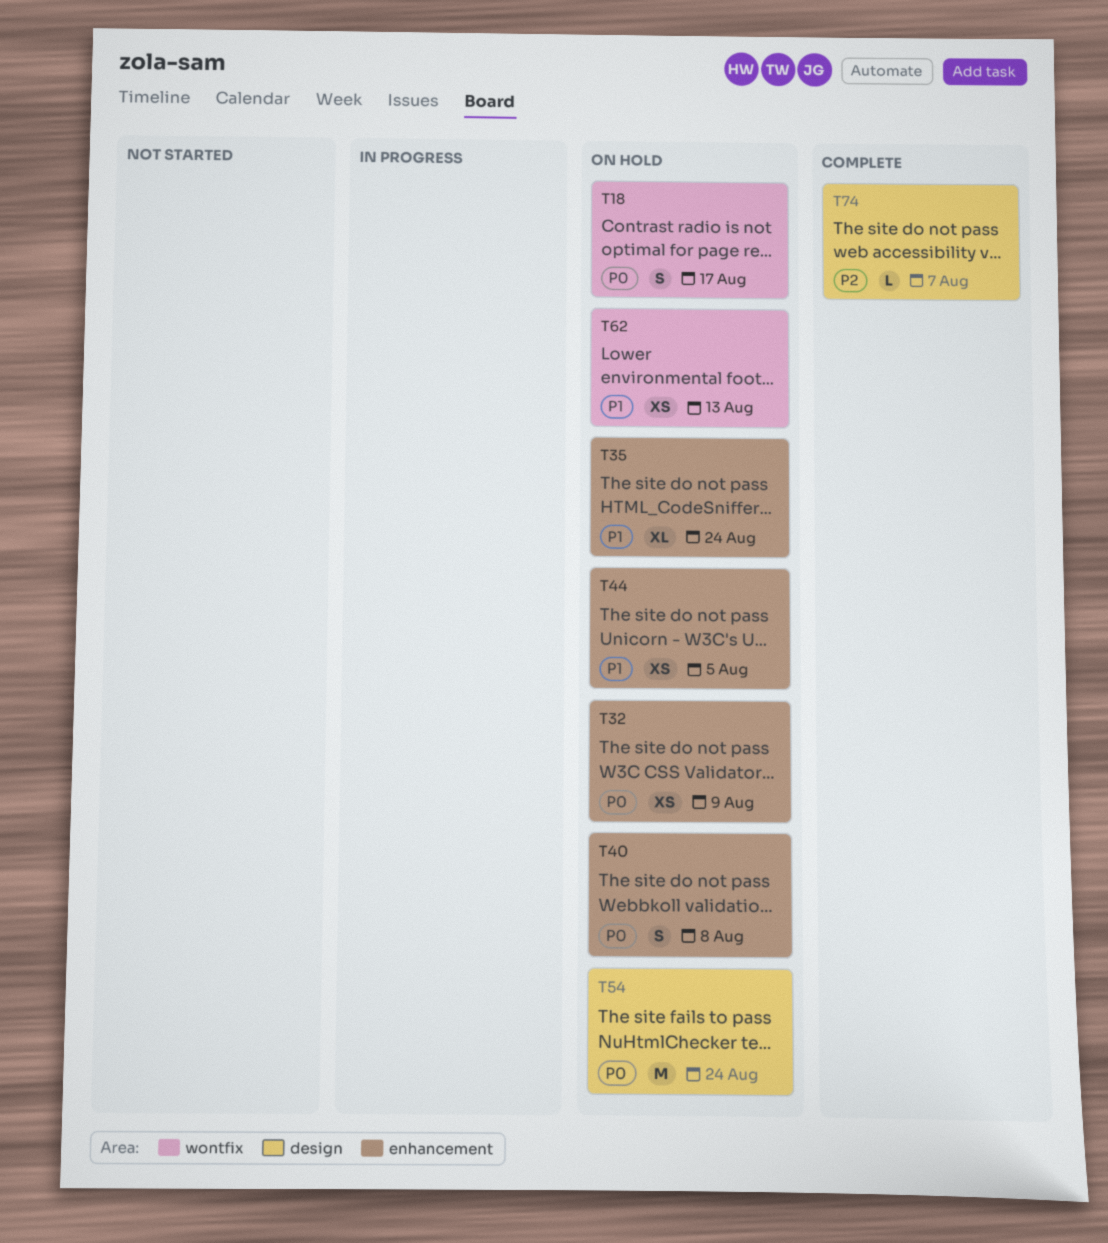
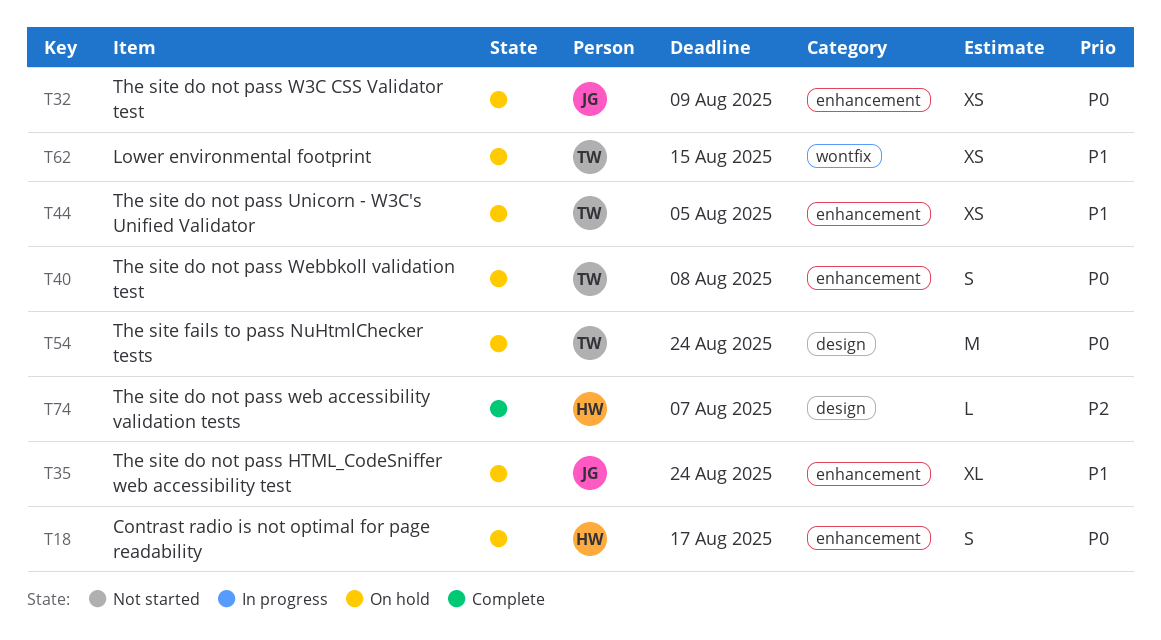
T18, label: wontfix -> enhancement
T62, due: Aug 13 -> Aug 15

